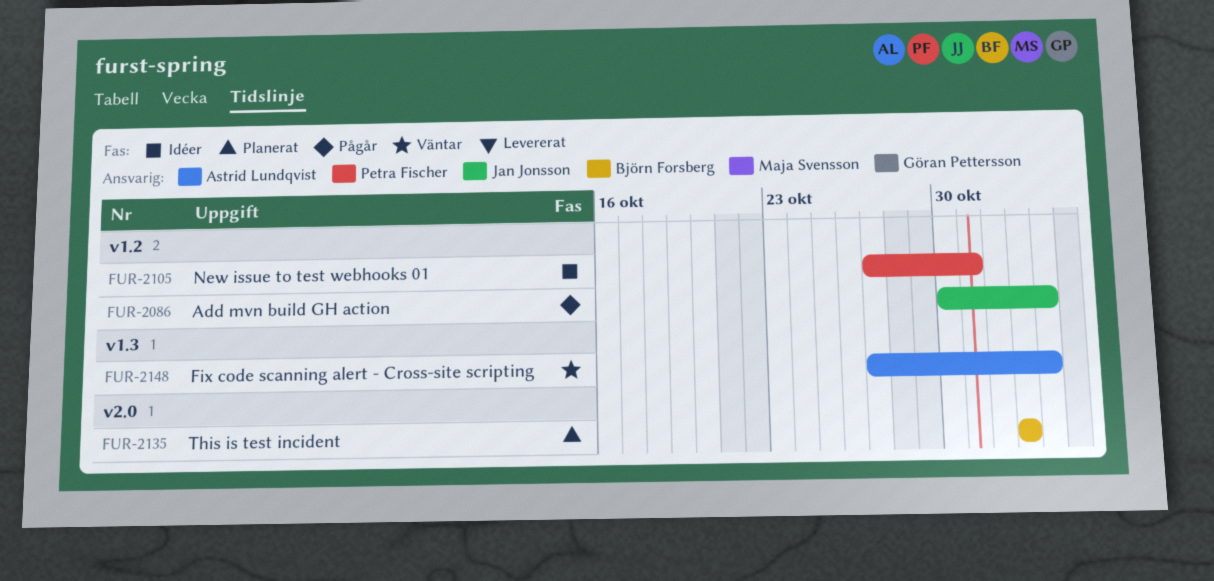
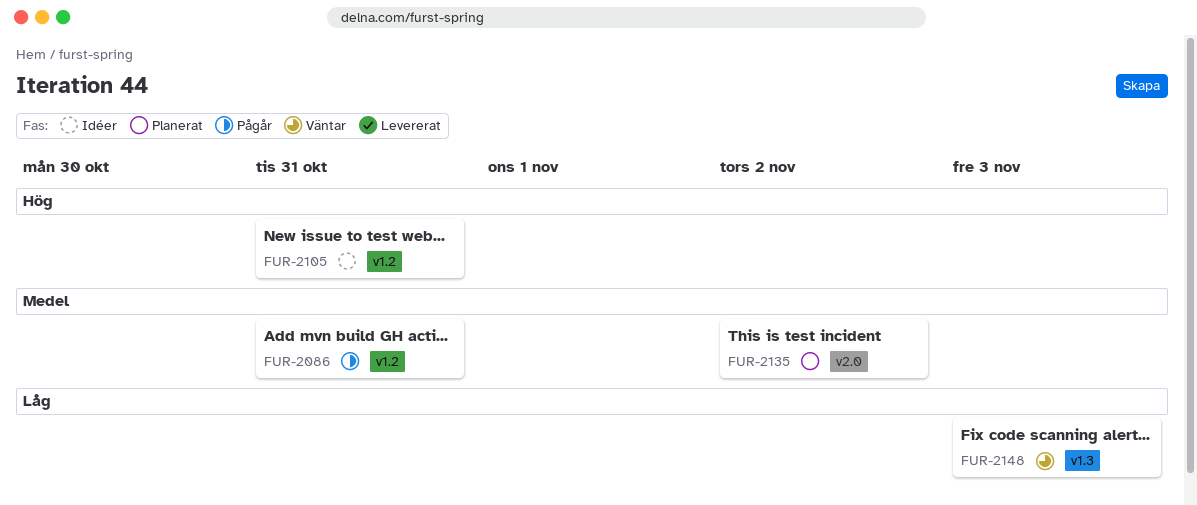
FUR-2086, due: Nov 3 -> Oct 31

